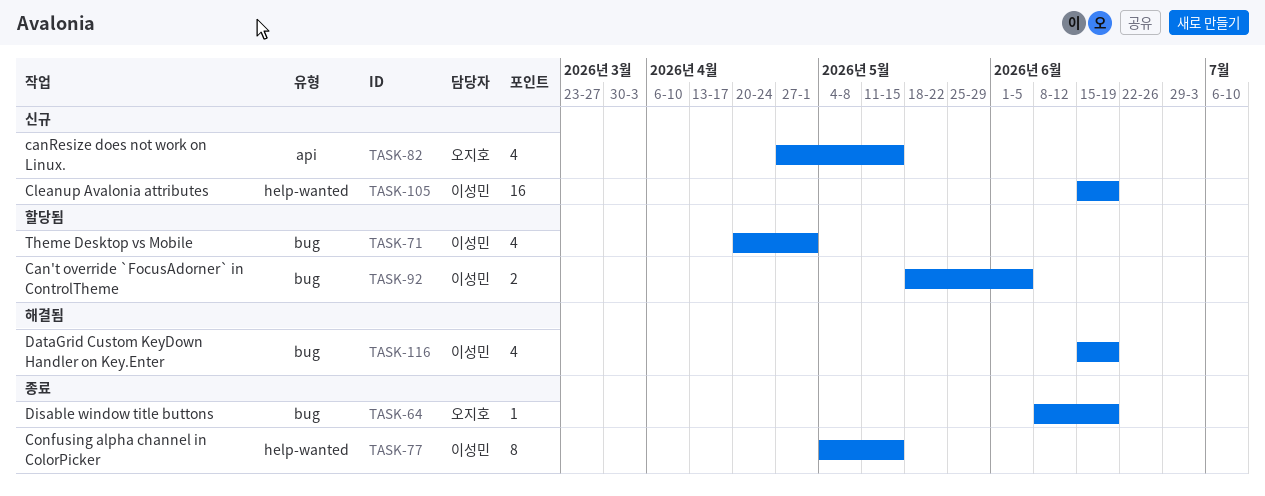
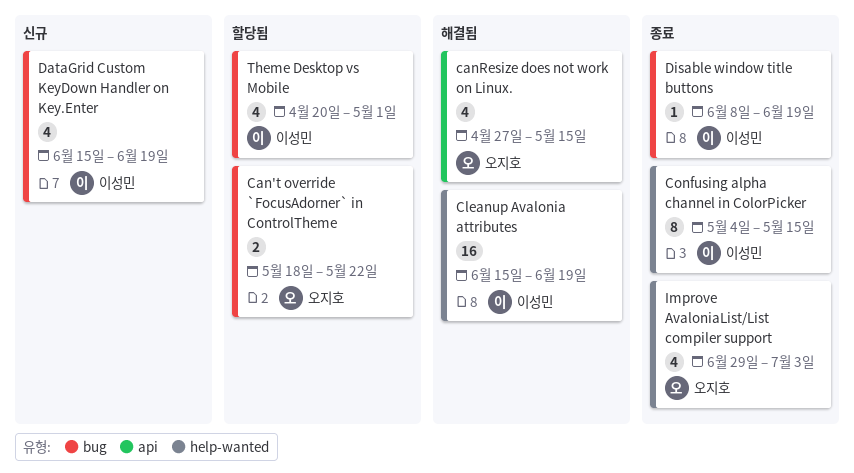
Can't override `FocusAdorner` in ControlTheme, owner: 이성민 -> 오지호
Can't override `FocusAdorner` in ControlTheme, due: Jun 5 -> May 22
canResize does not work on Linux., status: 신규 -> 해결됨
Cleanup Avalonia attributes, status: 신규 -> 해결됨
DataGrid Custom KeyDown Handler on Key.Enter, status: 해결됨 -> 신규
Disable window title buttons, owner: 오지호 -> 이성민
Improve AvaloniaList/List compiler support: none -> present

